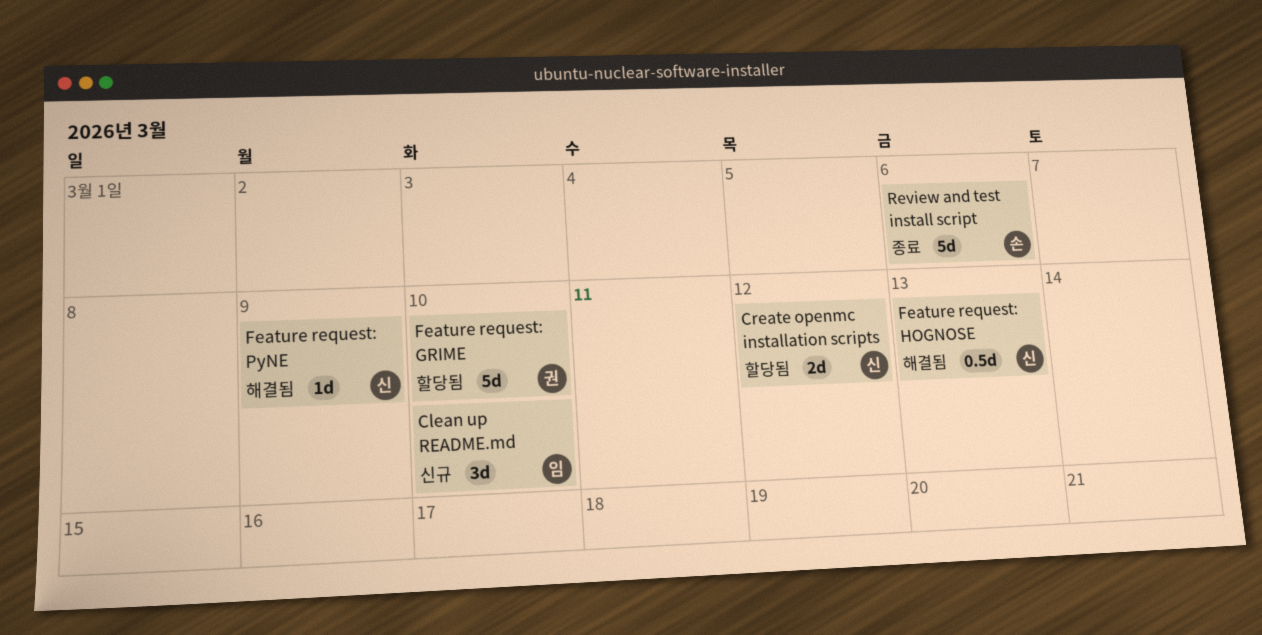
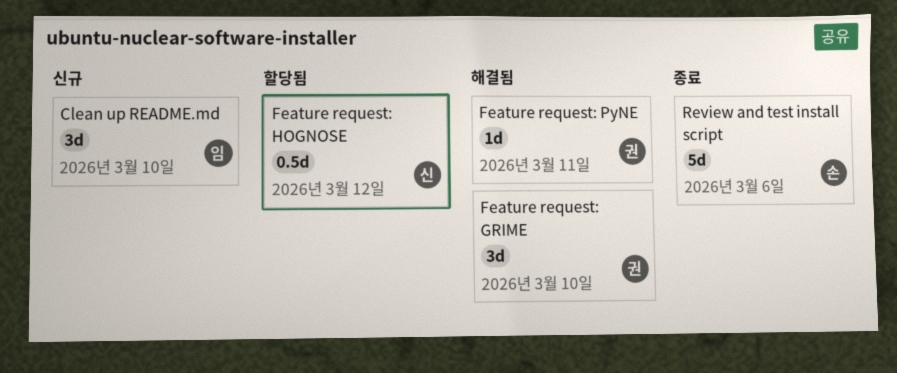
Create openmc installation scripts: present -> none
Feature request: GRIME, status: 할당됨 -> 해결됨
Feature request: GRIME, estimate: 5d -> 3d
Feature request: HOGNOSE, status: 해결됨 -> 할당됨
Feature request: HOGNOSE, due: Mar 13 -> Mar 12
Feature request: PyNE, owner: 신 -> 권
Feature request: PyNE, due: Mar 9 -> Mar 11

